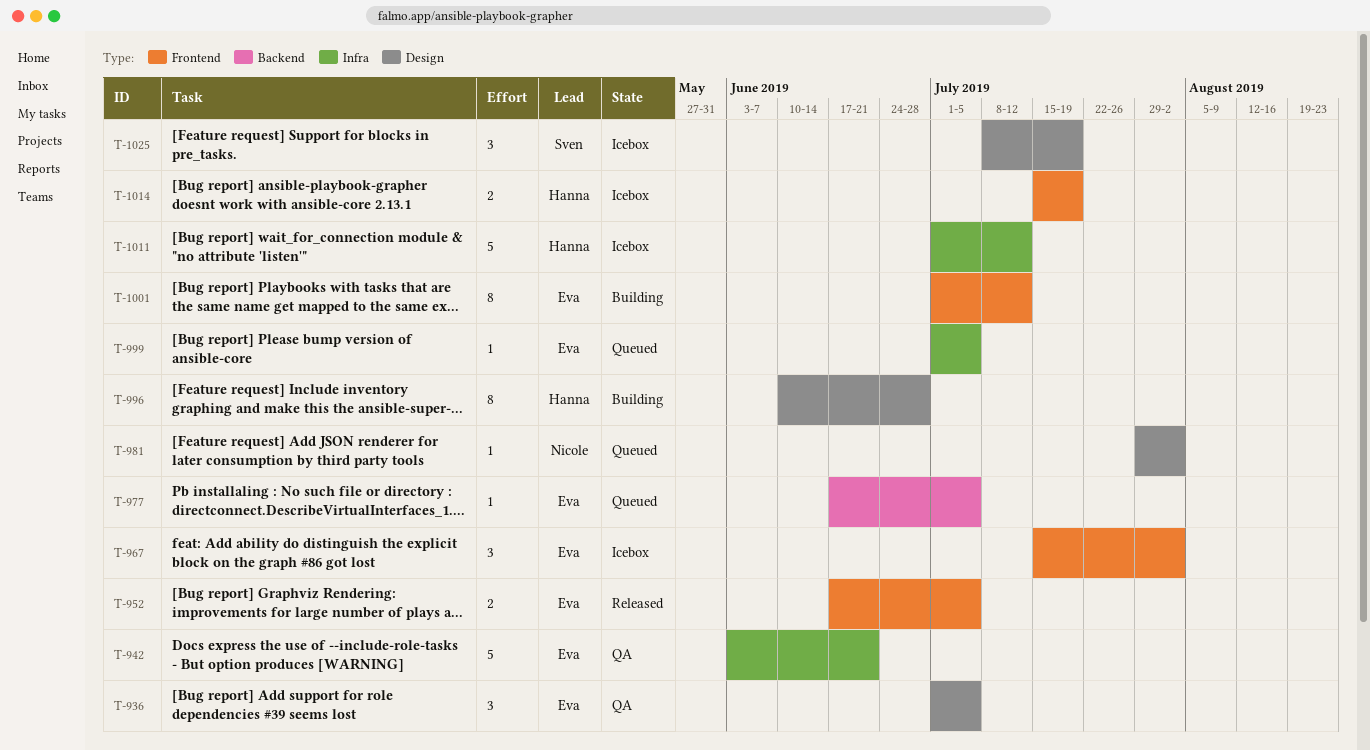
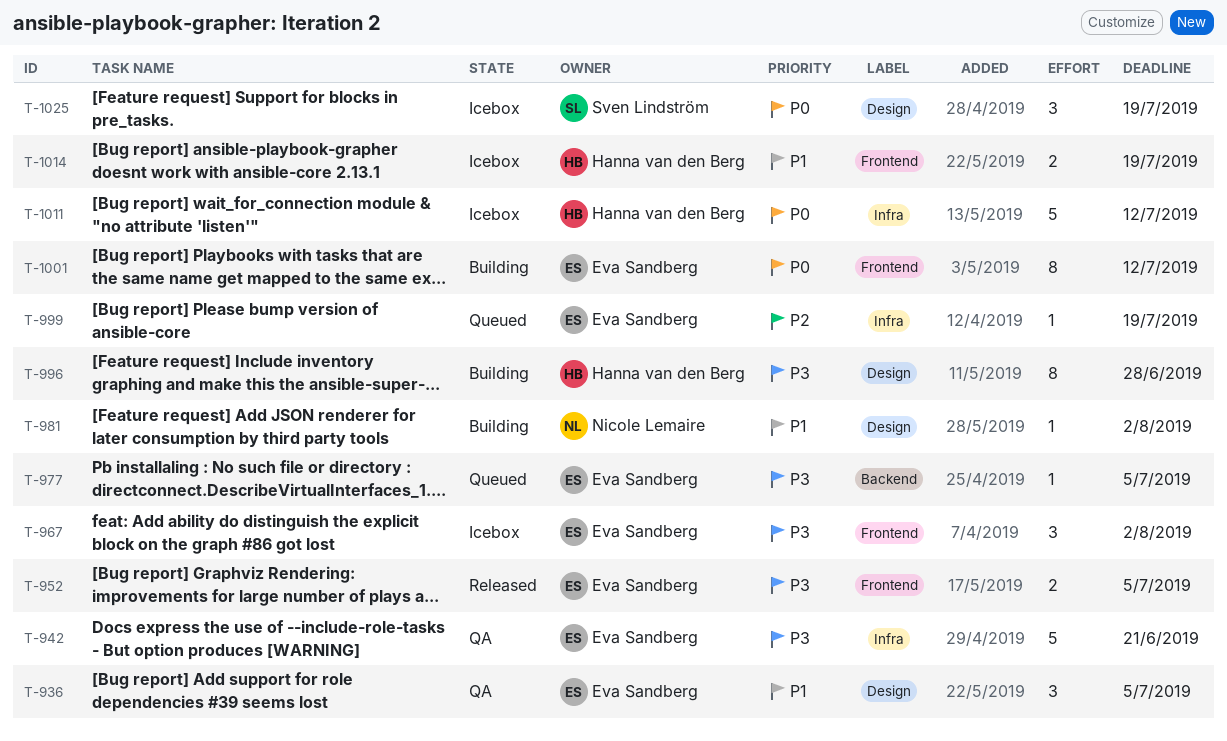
T-981, status: Queued -> Building
T-999, due: Jul 5 -> Jul 19

